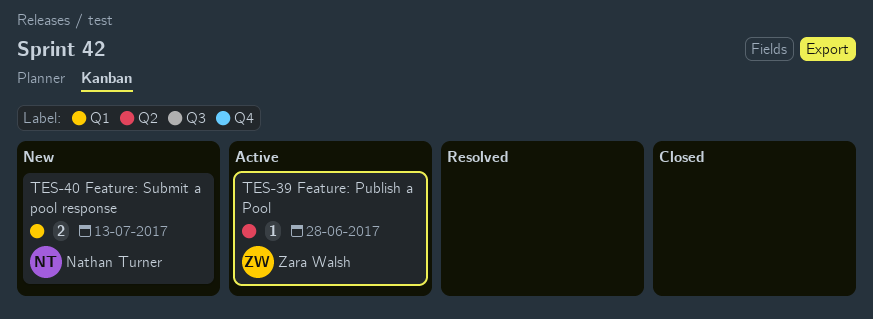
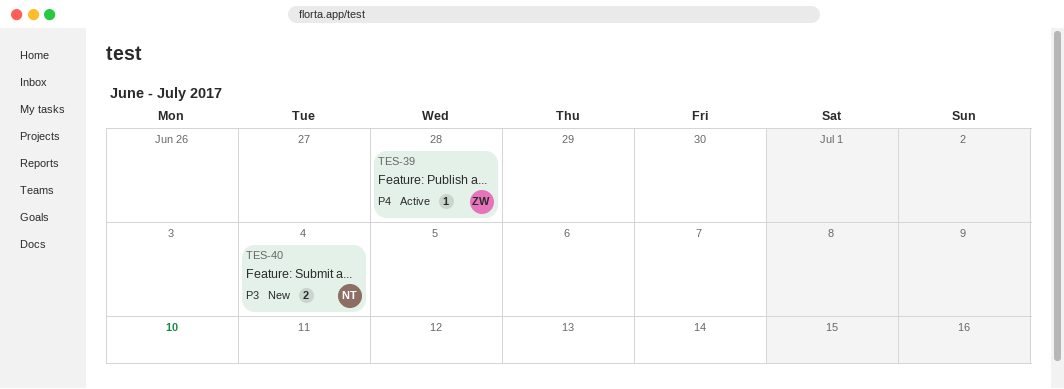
TES-40, due: Jul 13 -> Jul 4

